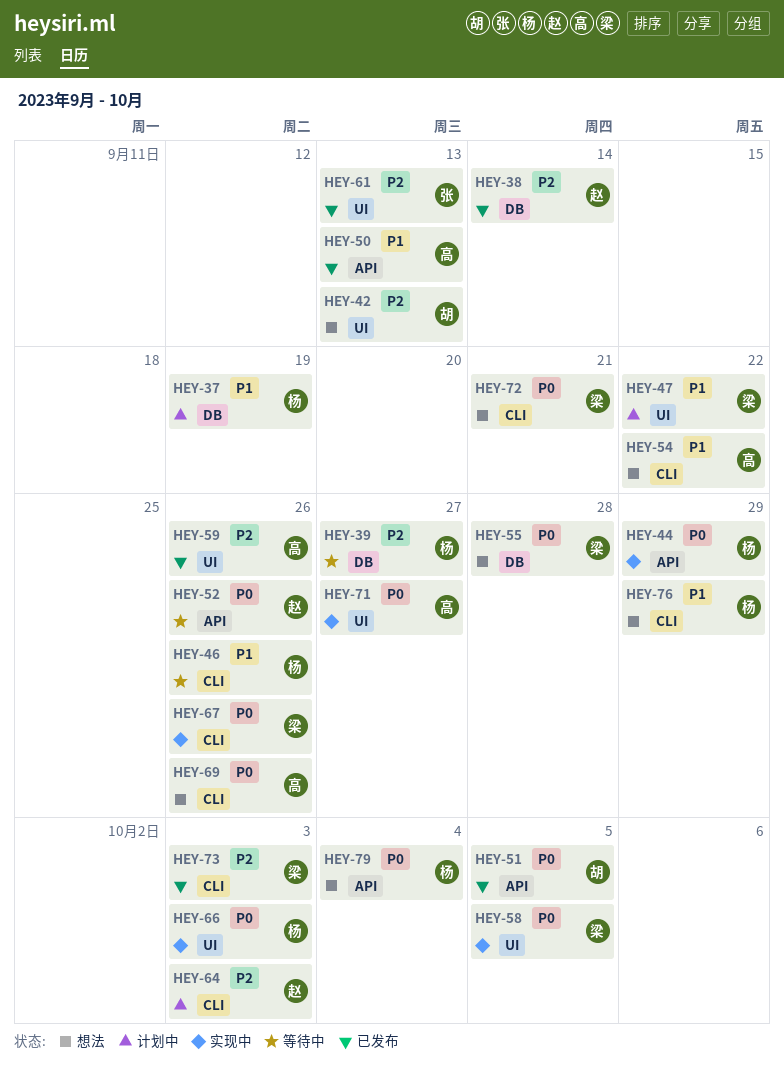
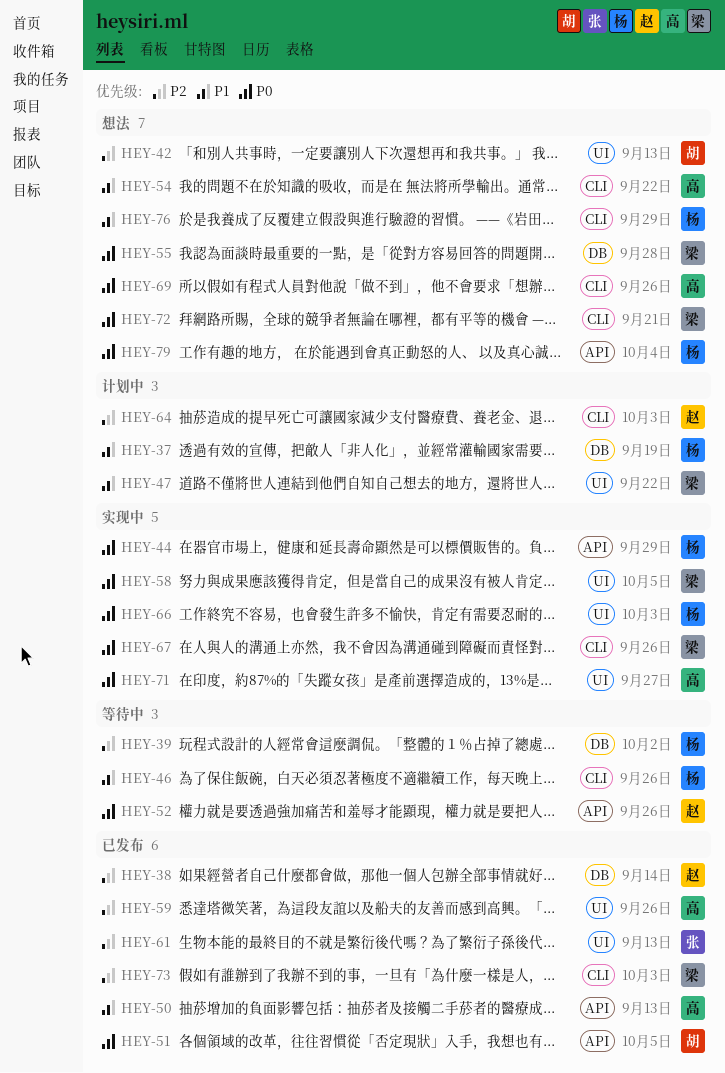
HEY-39, due: Sep 27 -> Oct 2

